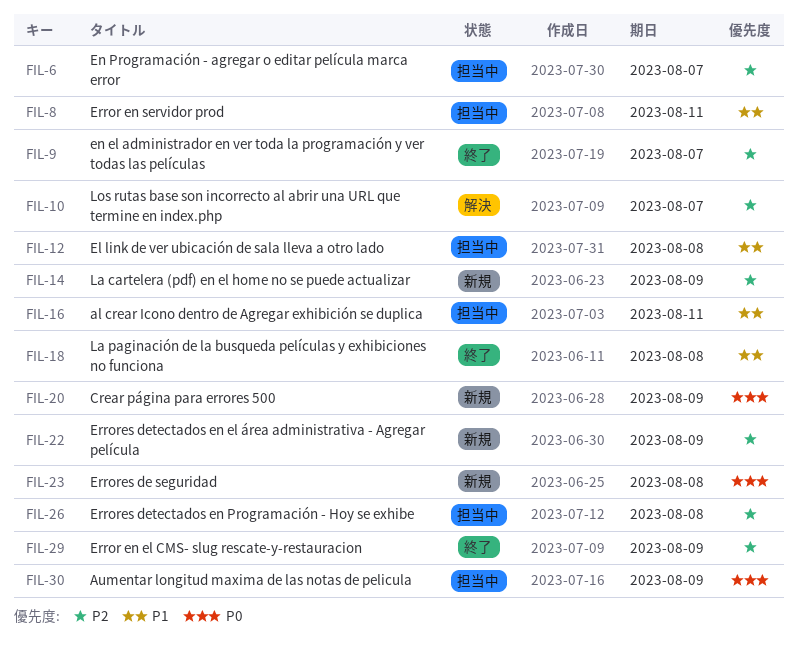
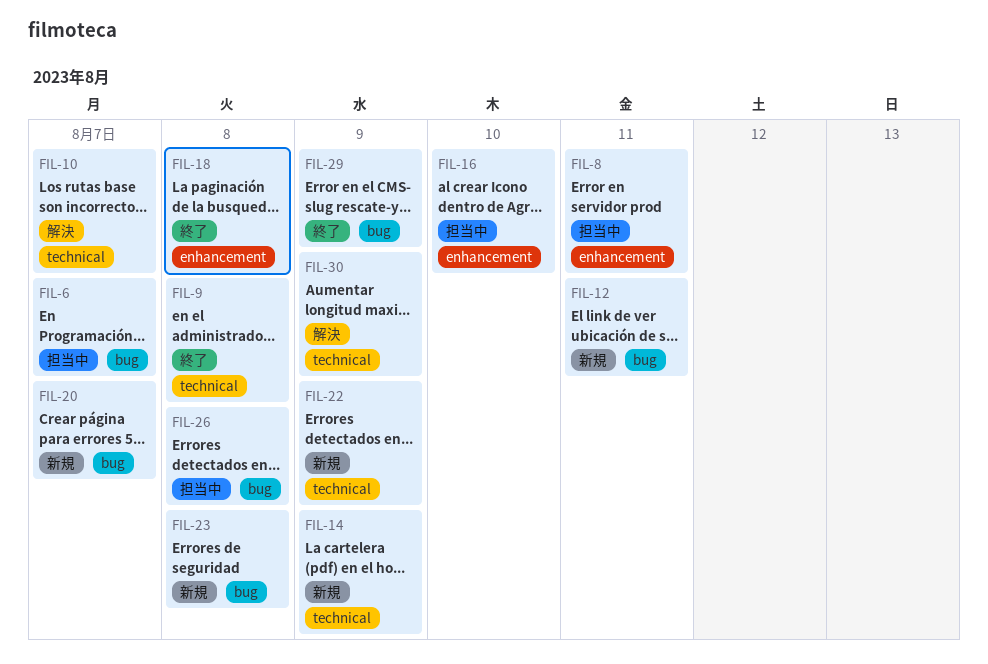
FIL-9, due: Aug 7 -> Aug 8
FIL-12, status: 担当中 -> 新規
FIL-12, due: Aug 8 -> Aug 11
FIL-16, due: Aug 11 -> Aug 10
FIL-20, due: Aug 9 -> Aug 7
FIL-30, status: 担当中 -> 解決

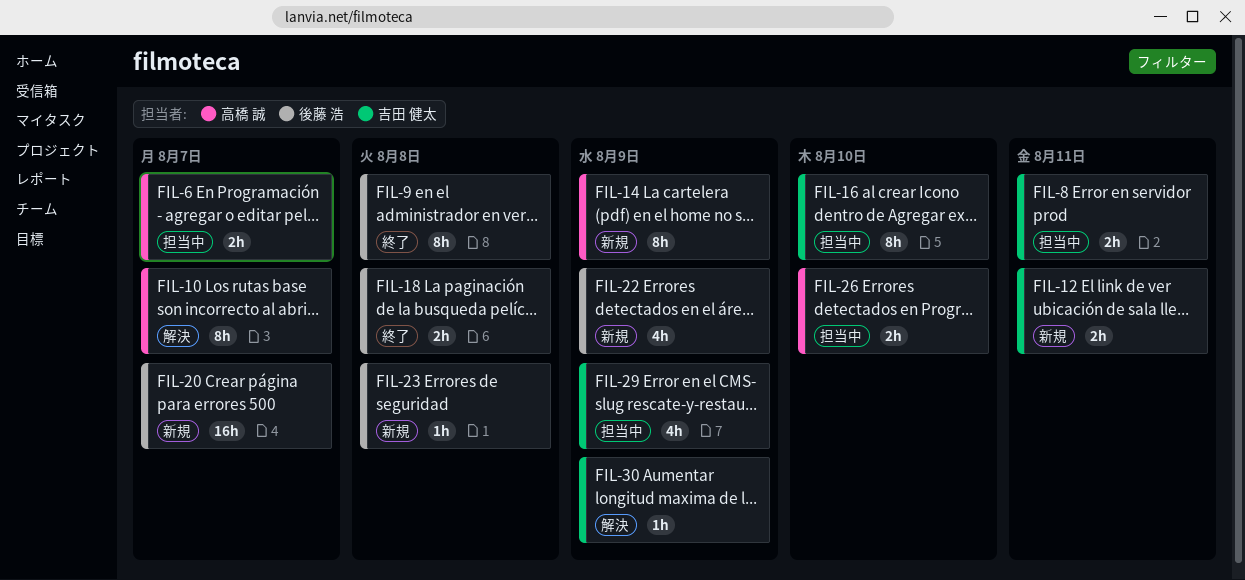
FIL-26, due: Aug 8 -> Aug 10
FIL-29, status: 終了 -> 担当中

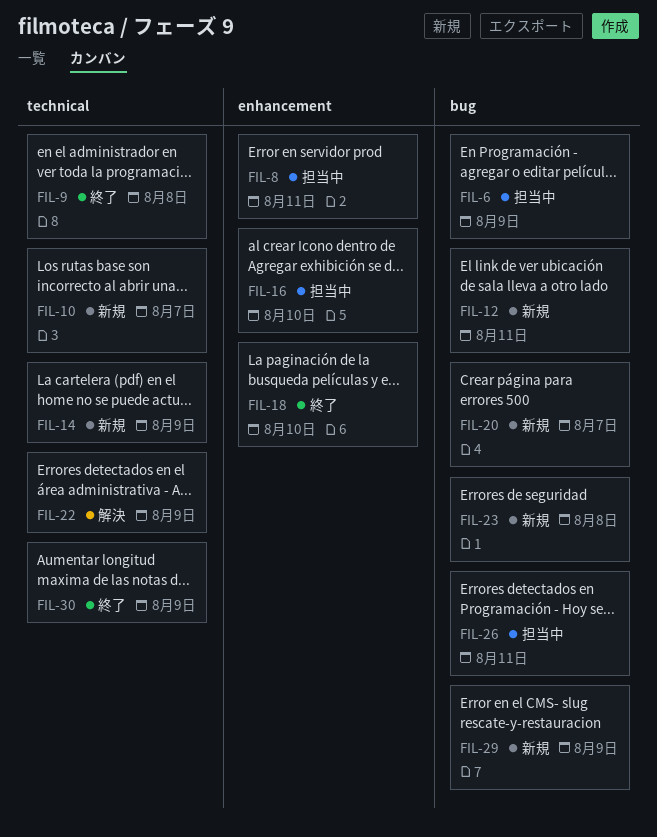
FIL-6, due: Aug 7 -> Aug 9
FIL-10, status: 解決 -> 新規
FIL-18, due: Aug 8 -> Aug 10
FIL-22, status: 新規 -> 解決
FIL-26, due: Aug 10 -> Aug 11
FIL-29, status: 担当中 -> 新規
FIL-30, status: 解決 -> 終了

